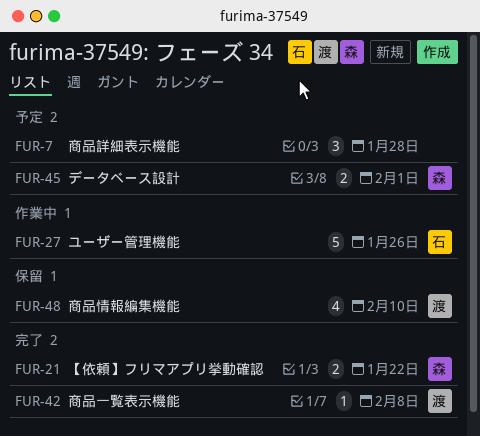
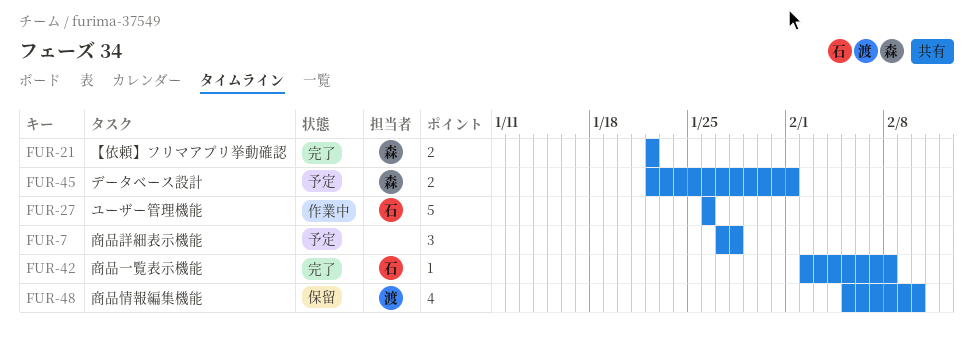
FUR-42, owner: 渡 -> 石

